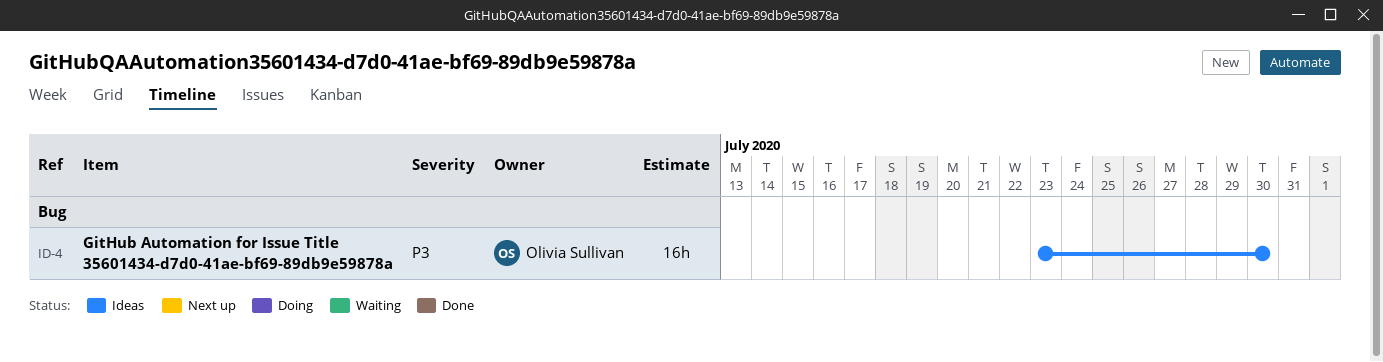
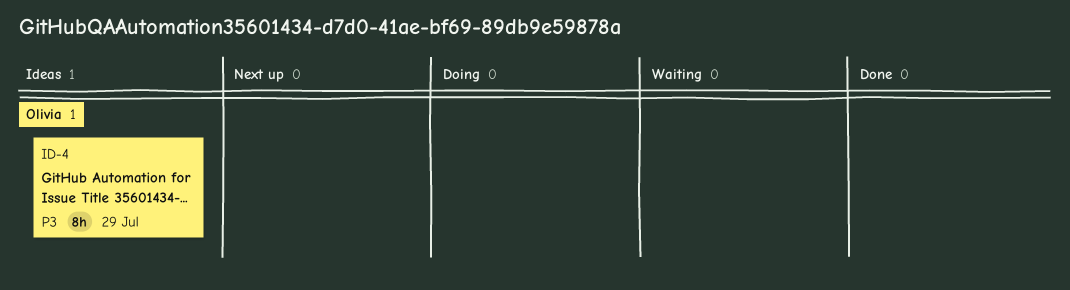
ID-4, estimate: 16h -> 8h
ID-4, due: Jul 30 -> Jul 29

